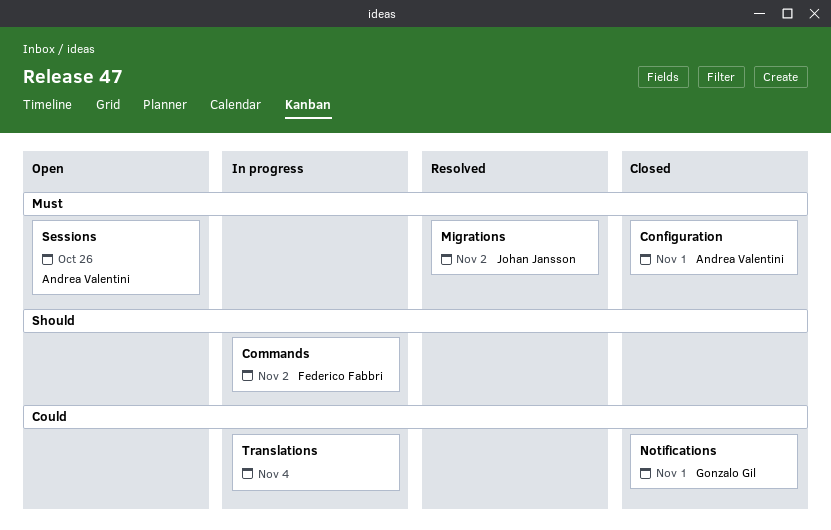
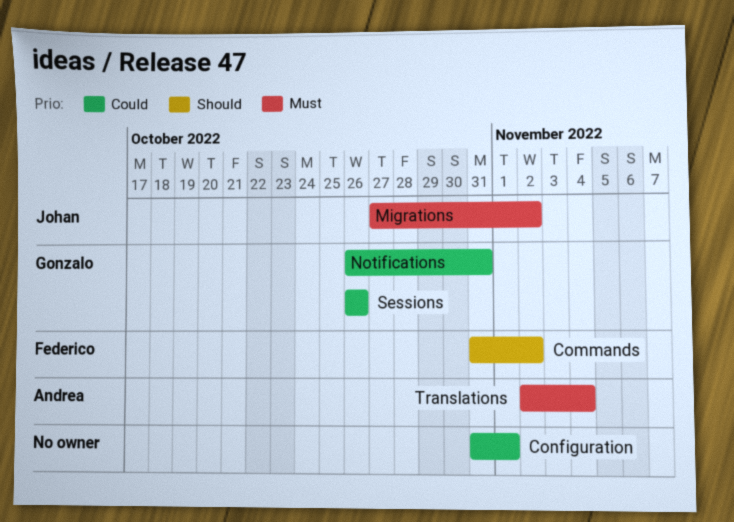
Configuration, owner: Andrea Valentini -> none
Configuration, priority: Must -> Could
Notifications, due: Nov 1 -> Oct 31
Sessions, owner: Andrea Valentini -> Gonzalo Gil
Sessions, priority: Must -> Could
Translations, owner: none -> Andrea Valentini
Translations, priority: Could -> Must

